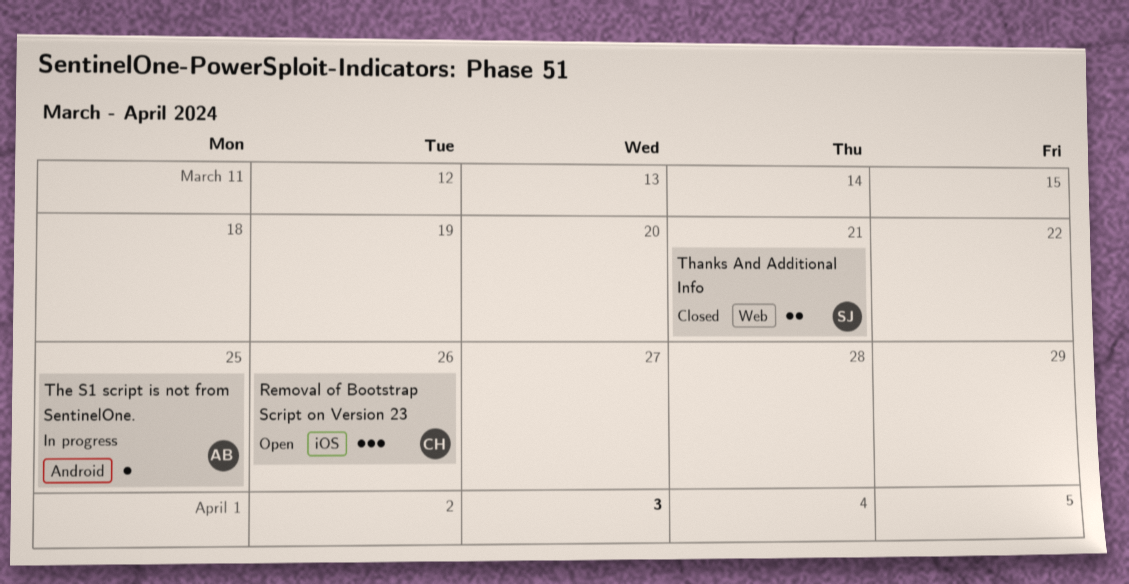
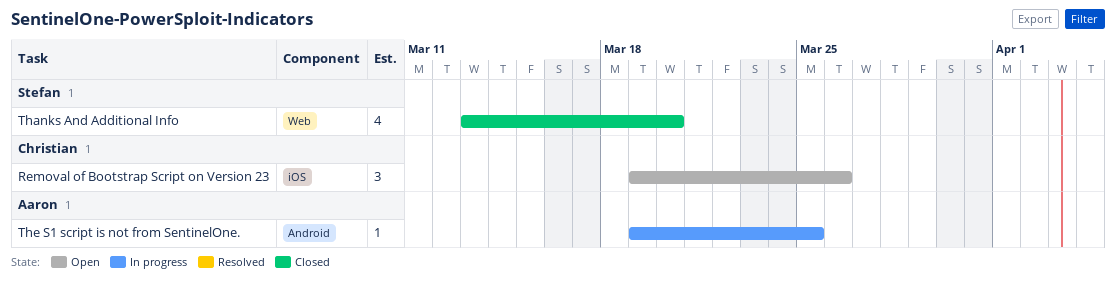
Thanks And Additional Info, estimate: 2 -> 4
Thanks And Additional Info, due: Mar 21 -> Mar 20

